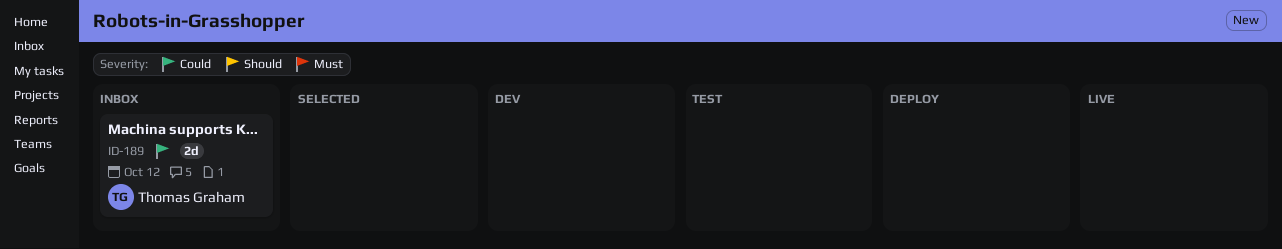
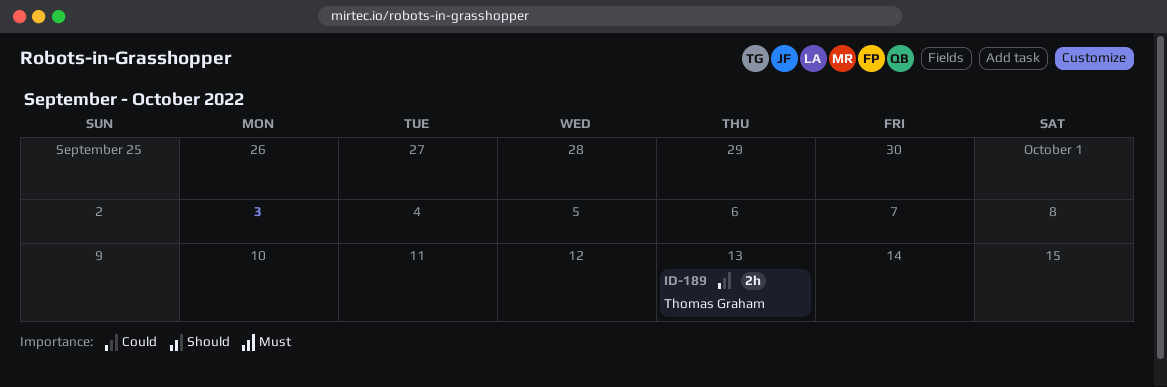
ID-189, estimate: 2d -> 2h
ID-189, due: Oct 12 -> Oct 13

